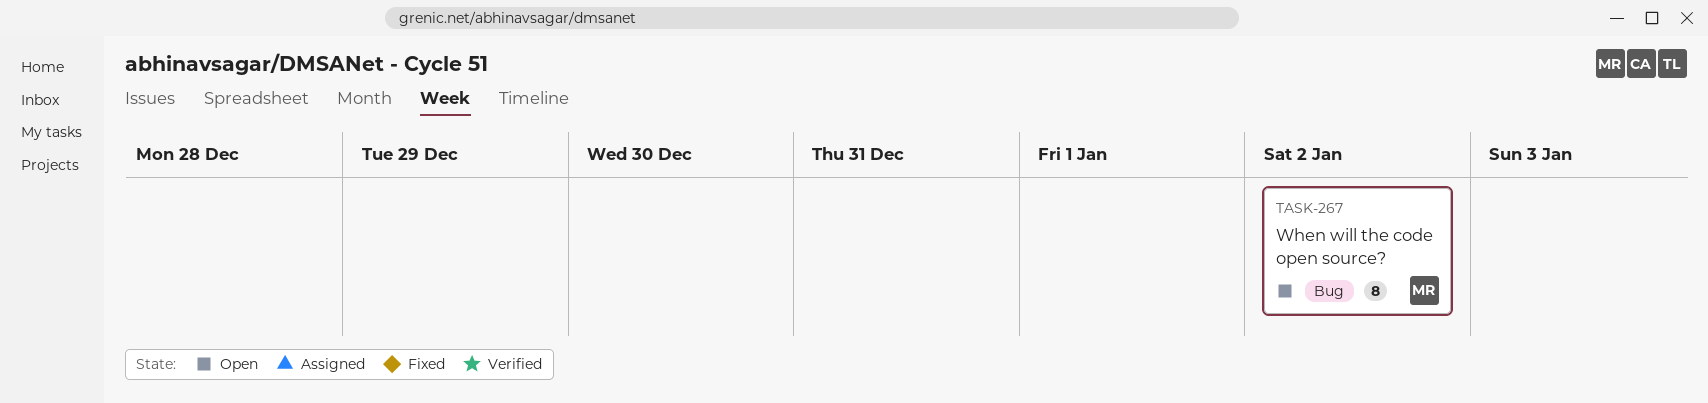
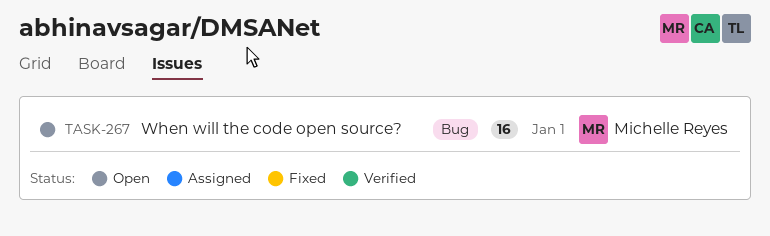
TASK-267, estimate: 8 -> 16
TASK-267, due: Jan 2 -> Jan 1

